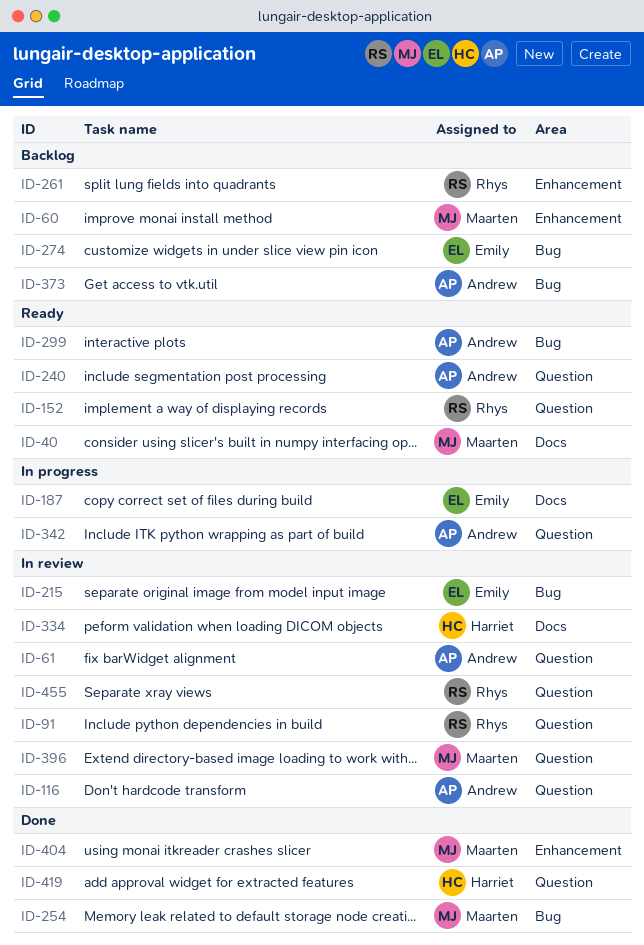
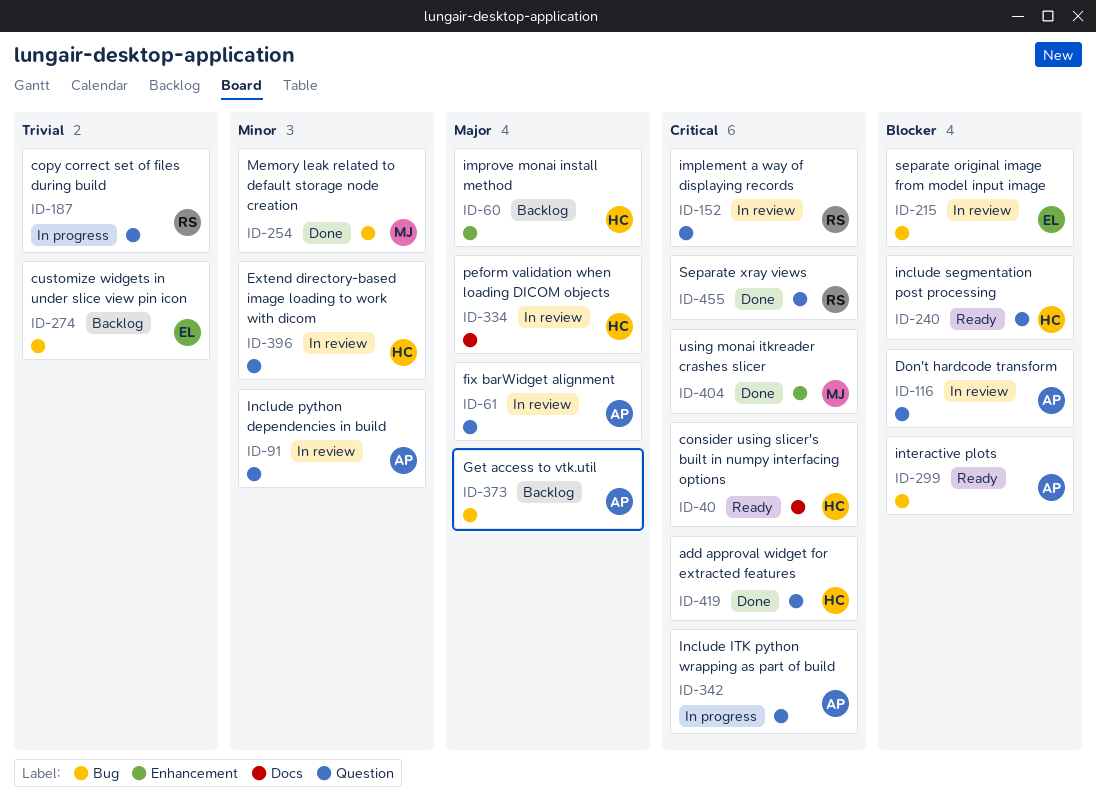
ID-40, owner: Maarten -> Harriet
ID-60, owner: Maarten -> Harriet
ID-91, owner: Rhys -> Andrew
ID-152, status: Ready -> In review
ID-187, owner: Emily -> Rhys
ID-187, label: Docs -> Question
ID-240, owner: Andrew -> Harriet
ID-261: present -> none
ID-396, owner: Maarten -> Harriet
ID-455, status: In review -> Done

